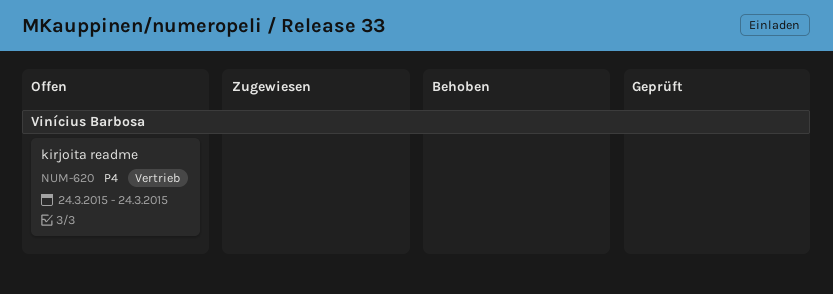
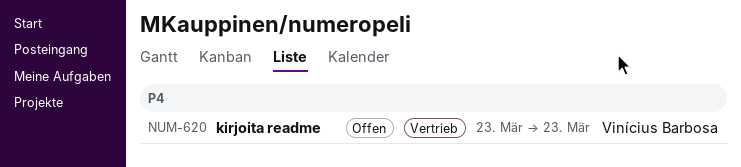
NUM-620, start: Mar 24 -> Mar 23
NUM-620, due: Mar 24 -> Mar 23

